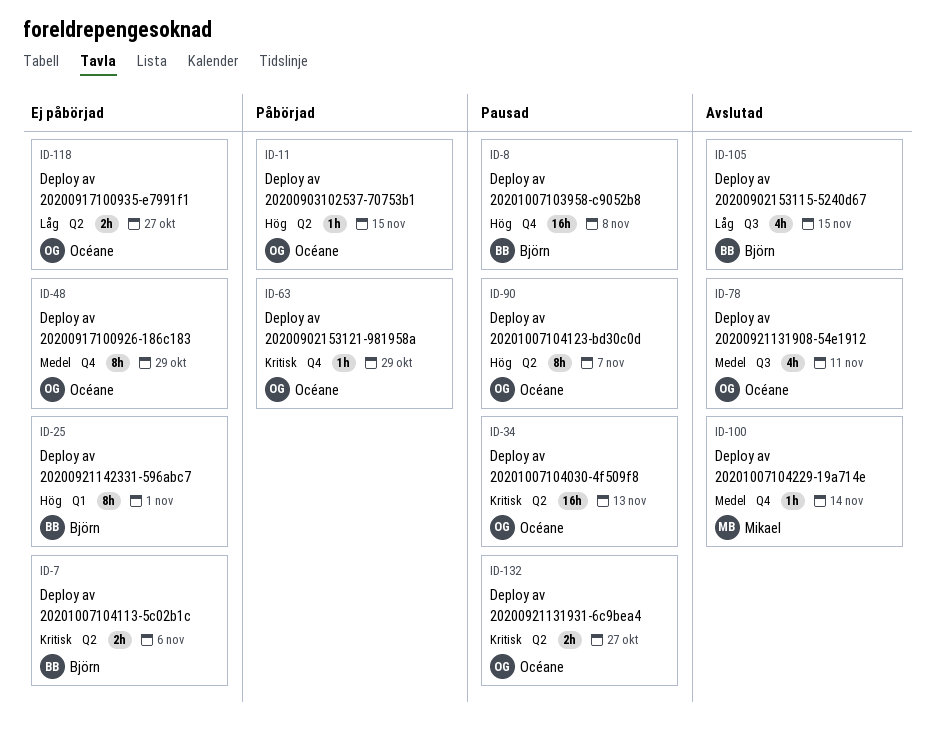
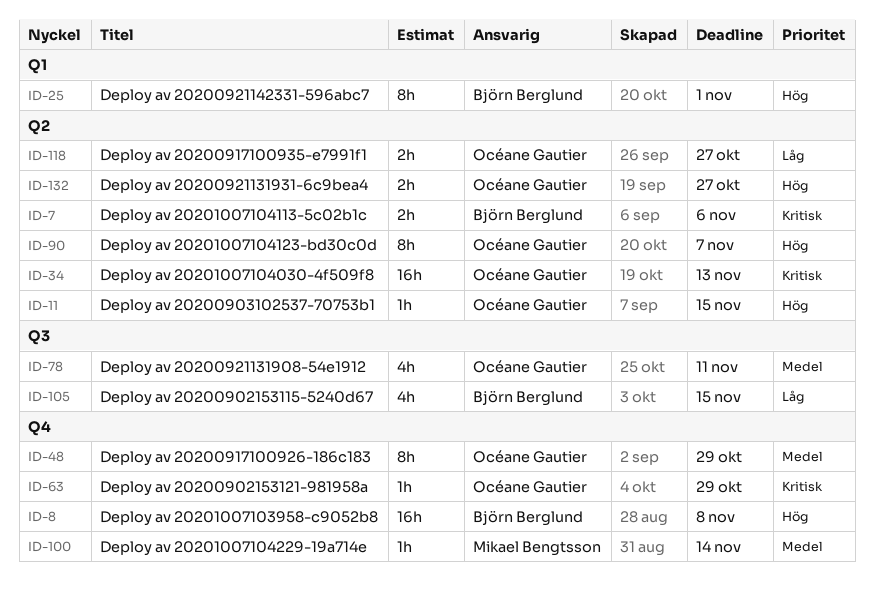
ID-132, priority: Kritisk -> Hög

